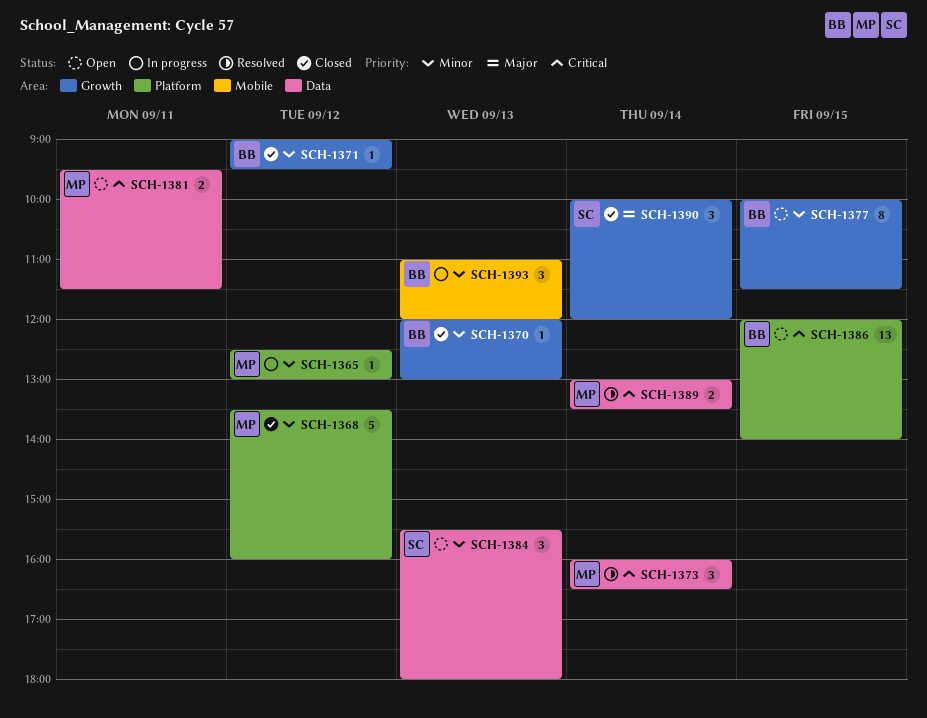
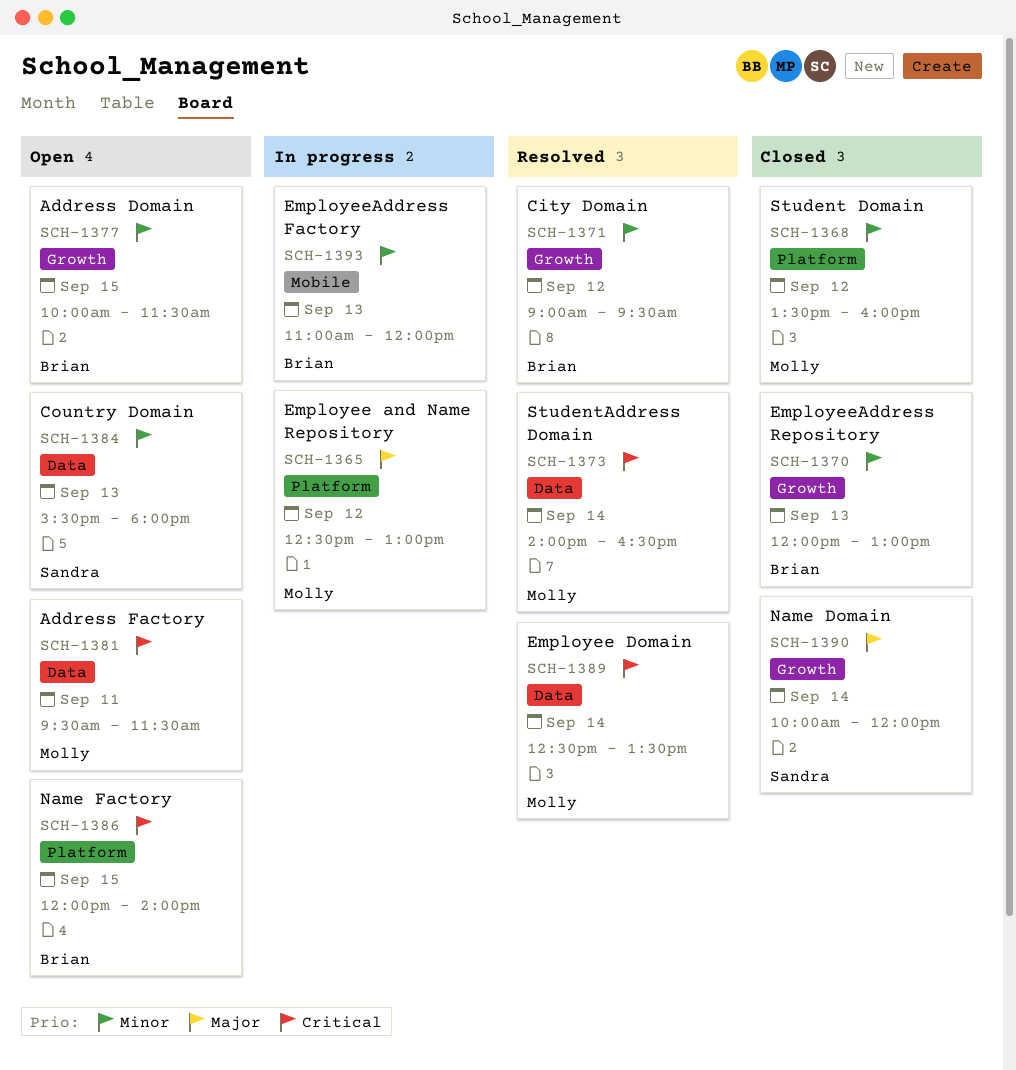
SCH-1365, priority: Minor -> Major
SCH-1371, status: Closed -> Resolved
SCH-1373, begins: 16:00 -> 14:00
SCH-1389, begins: 13:00 -> 12:30

